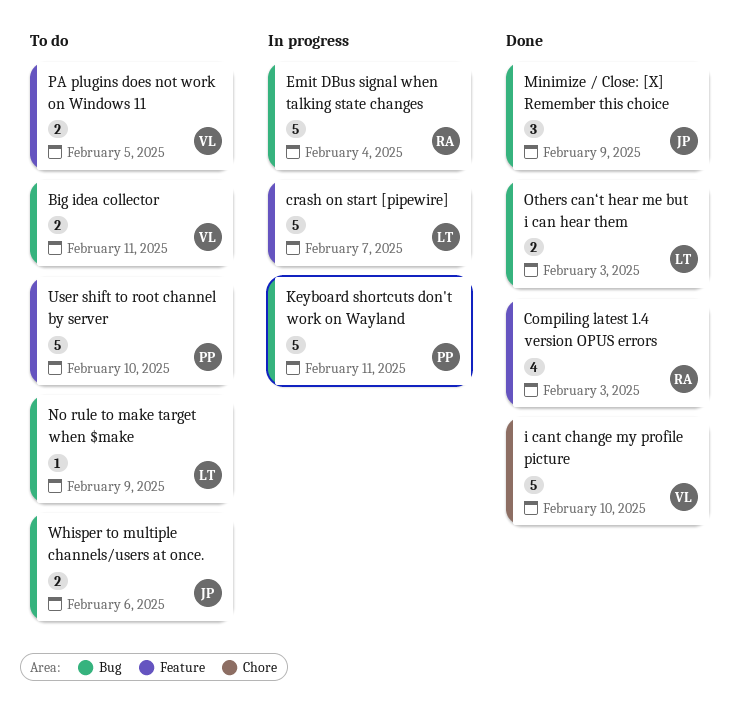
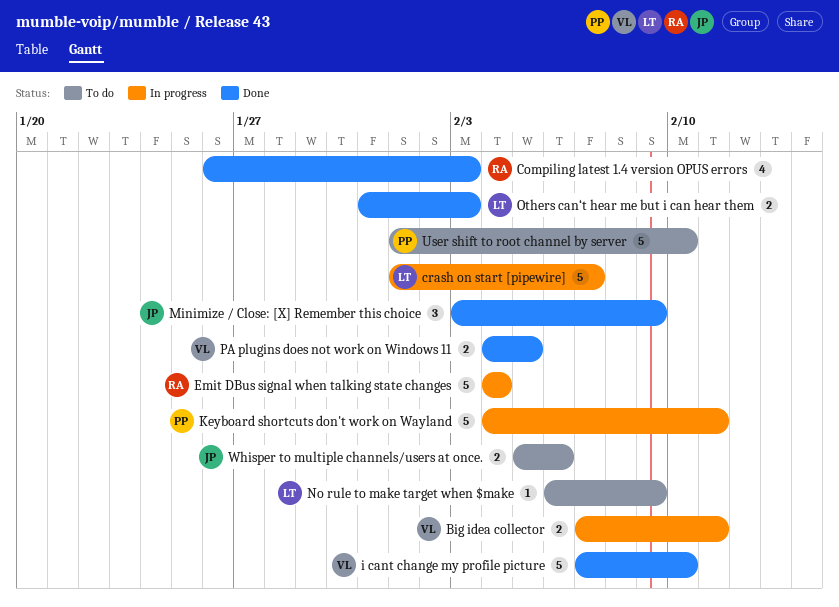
Big idea collector, status: To do -> In progress
PA plugins does not work on Windows 11, status: To do -> Done

